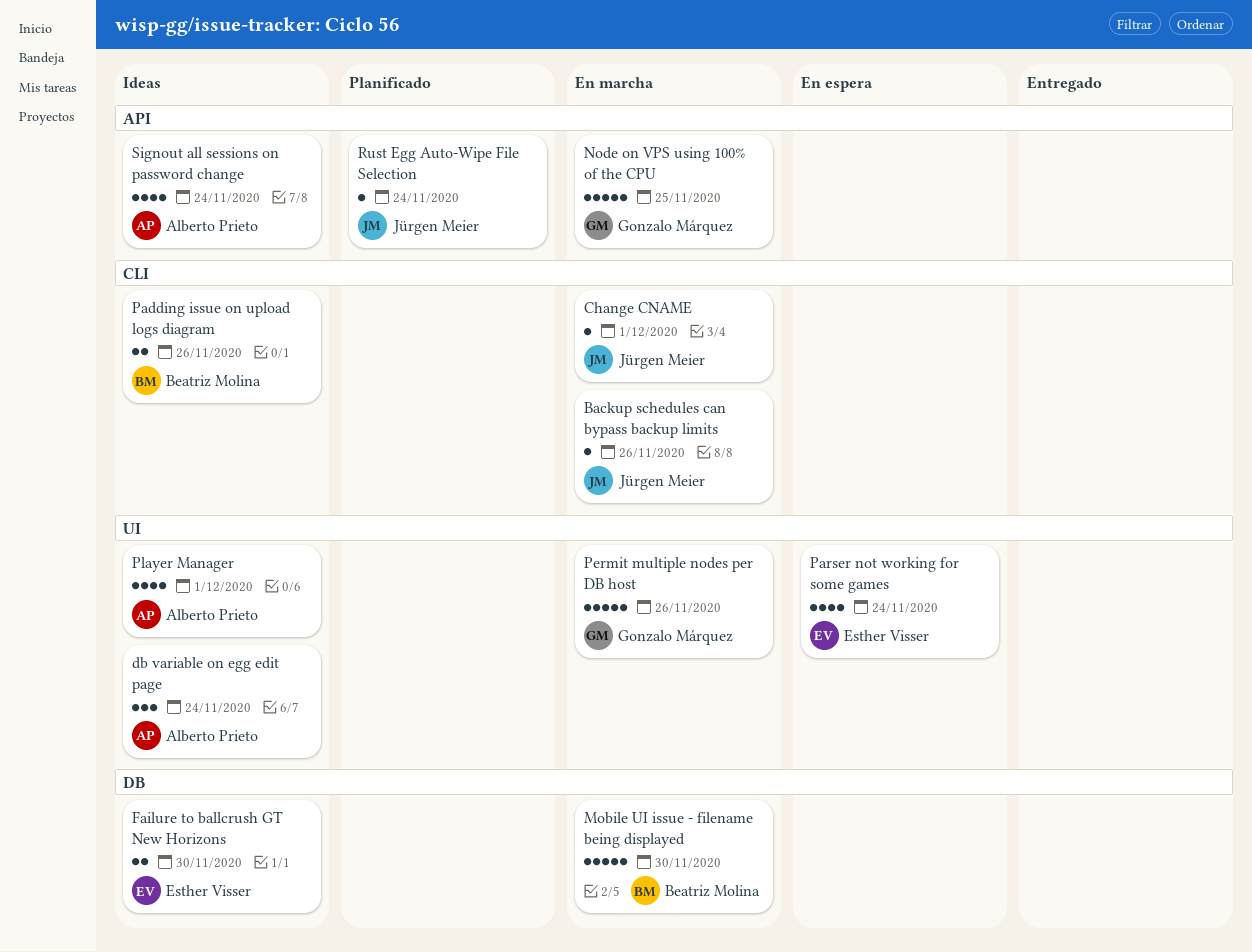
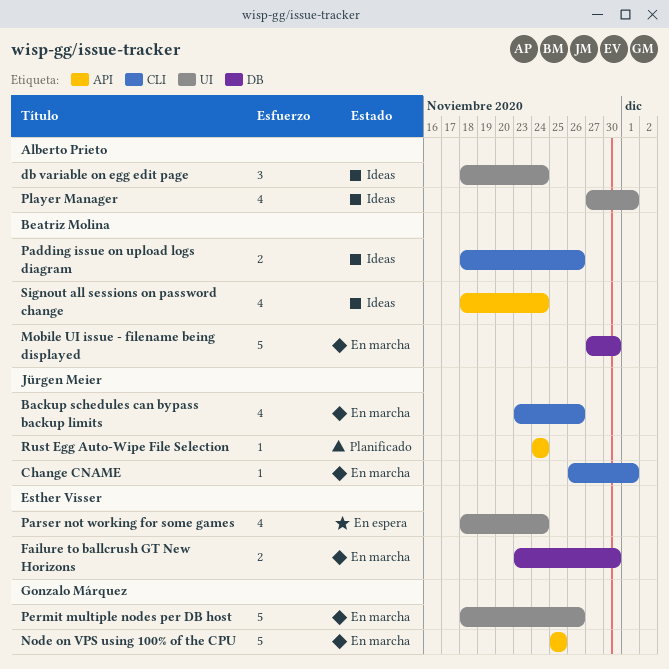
Backup schedules can bypass backup limits, estimate: 1 -> 4
Failure to ballcrush GT New Horizons, status: Ideas -> En marcha
Signout all sessions on password change, owner: Alberto Prieto -> Beatriz Molina

